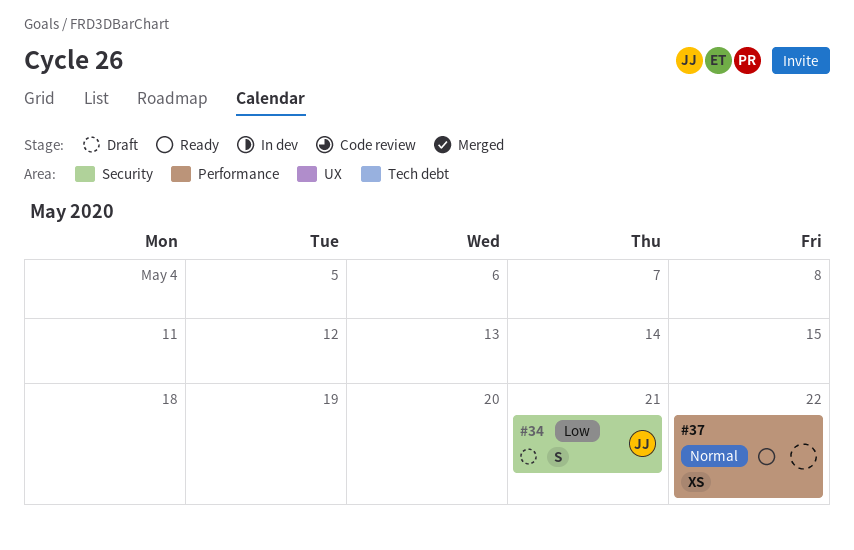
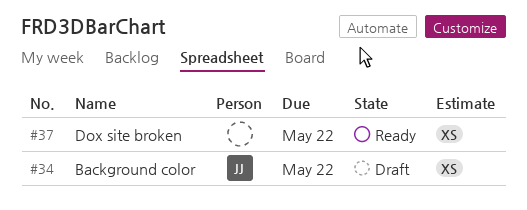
#34, estimate: S -> XS
#34, due: May 21 -> May 22

